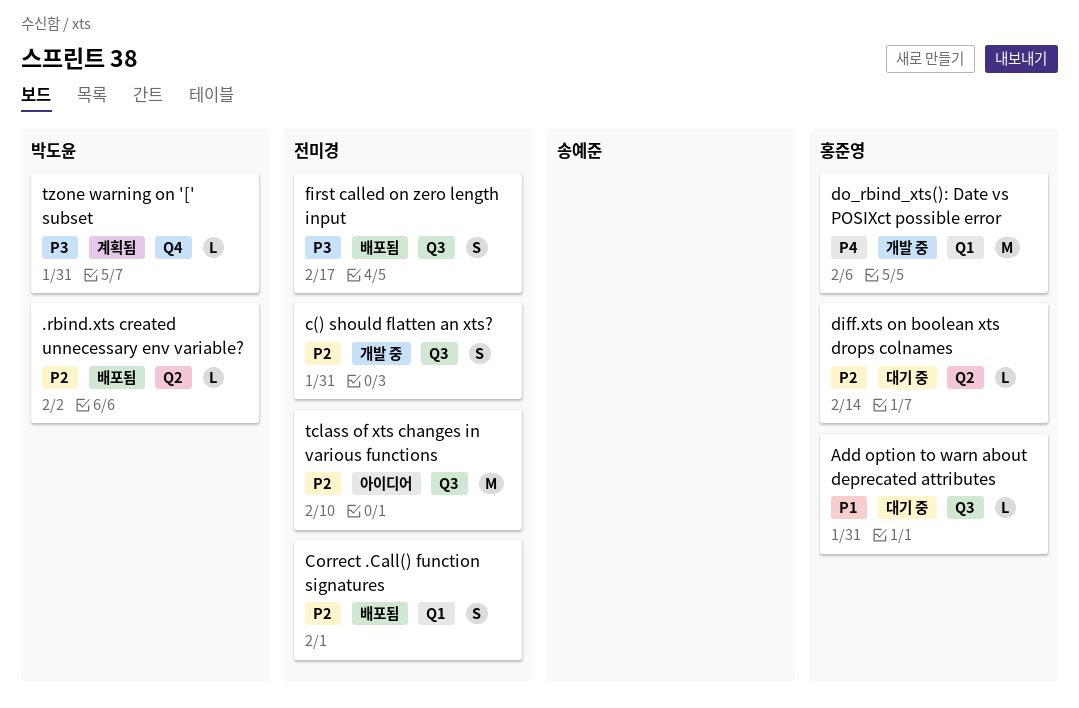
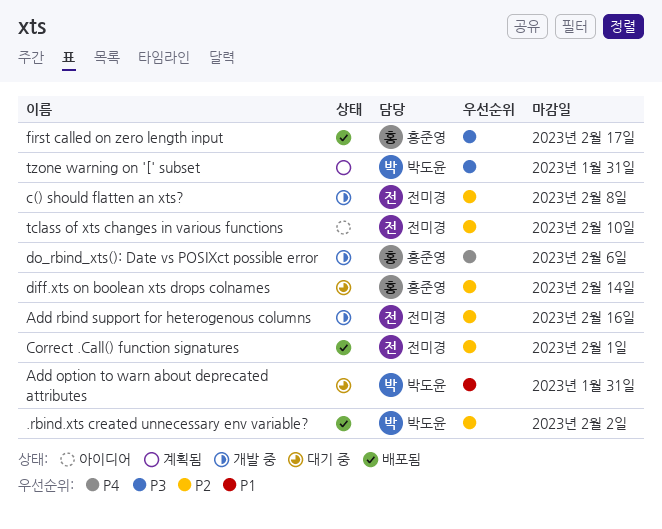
Add option to warn about deprecated attributes, owner: 홍준영 -> 박도윤
Add rbind support for heterogenous columns: none -> present
c() should flatten an xts?, due: Jan 31 -> Feb 8
first called on zero length input, owner: 전미경 -> 홍준영

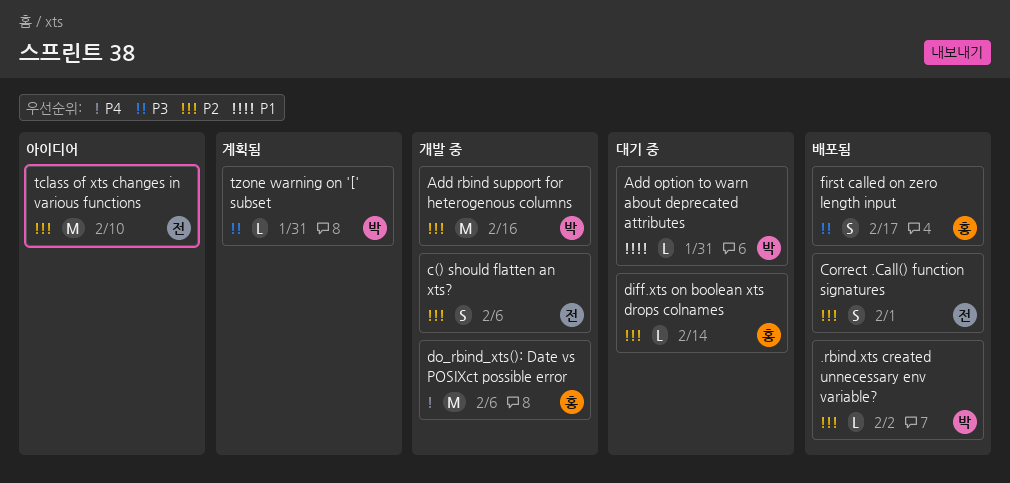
Add rbind support for heterogenous columns, owner: 전미경 -> 박도윤
c() should flatten an xts?, due: Feb 8 -> Feb 6

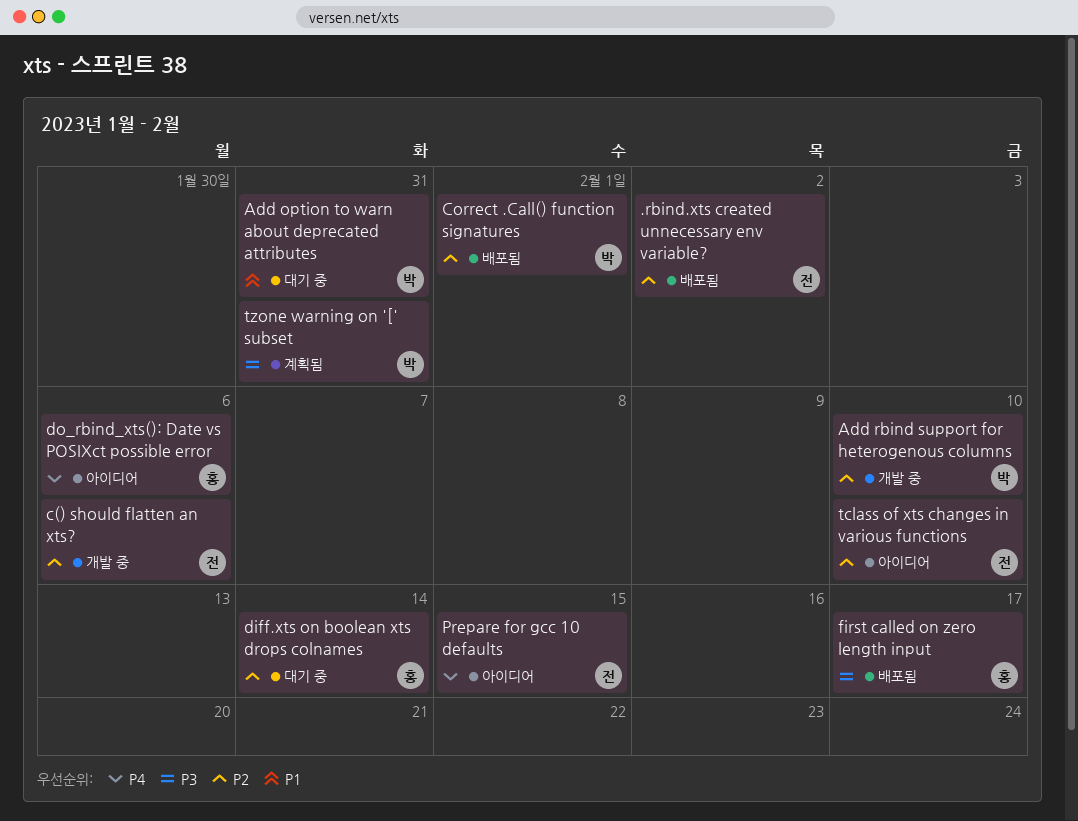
.rbind.xts created unnecessary env variable?, owner: 박 -> 전
Add rbind support for heterogenous columns, due: Feb 16 -> Feb 10
Correct .Call() function signatures, owner: 전 -> 박
do_rbind_xts(): Date vs POSIXct possible error, status: 개발 중 -> 아이디어
Prepare for gcc 10 defaults: none -> present

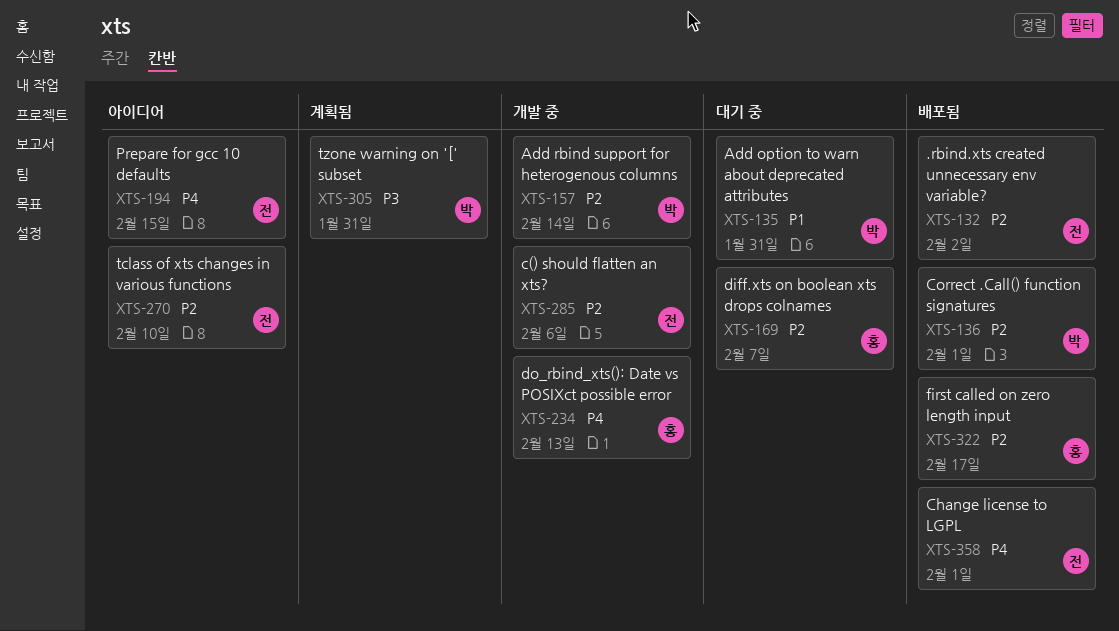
Add rbind support for heterogenous columns, due: Feb 10 -> Feb 14
Change license to LGPL: none -> present
diff.xts on boolean xts drops colnames, due: Feb 14 -> Feb 7
do_rbind_xts(): Date vs POSIXct possible error, status: 아이디어 -> 개발 중
do_rbind_xts(): Date vs POSIXct possible error, due: Feb 6 -> Feb 13
first called on zero length input, priority: P3 -> P2

